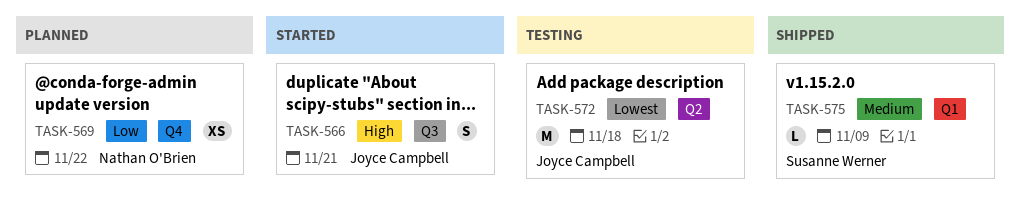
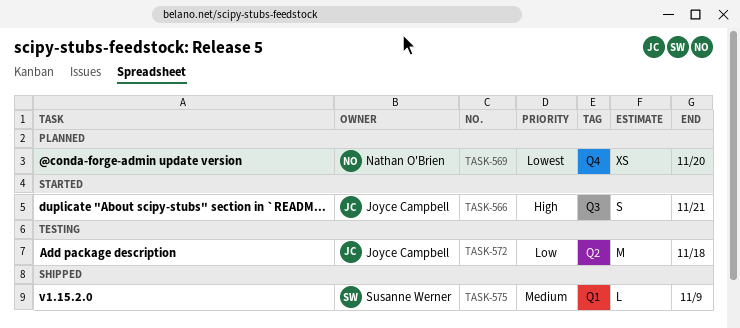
TASK-569, priority: Low -> Lowest
TASK-569, due: Nov 22 -> Nov 20
TASK-572, priority: Lowest -> Low

